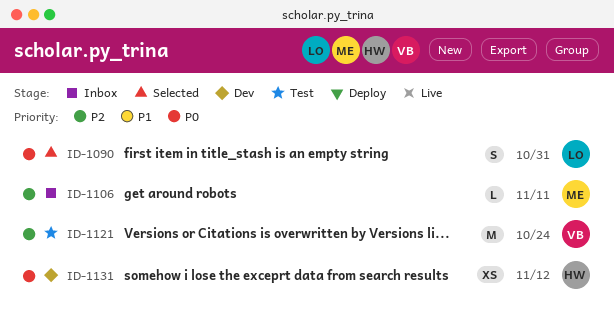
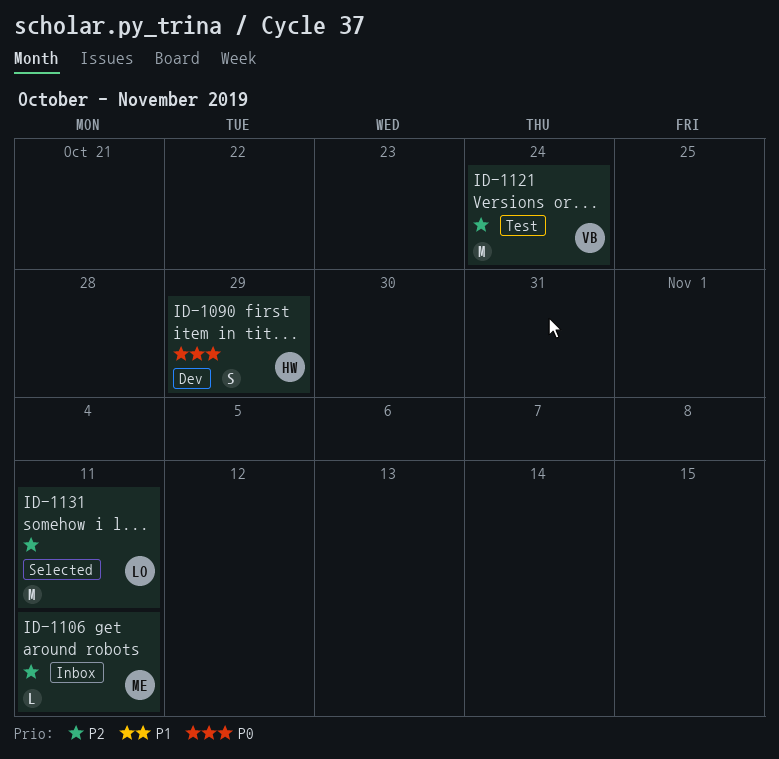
ID-1090, status: Selected -> Dev
ID-1090, owner: LO -> HW
ID-1090, due: Oct 31 -> Oct 29
ID-1131, status: Dev -> Selected
ID-1131, owner: HW -> LO
ID-1131, priority: P0 -> P2
ID-1131, estimate: XS -> M
ID-1131, due: Nov 12 -> Nov 11

